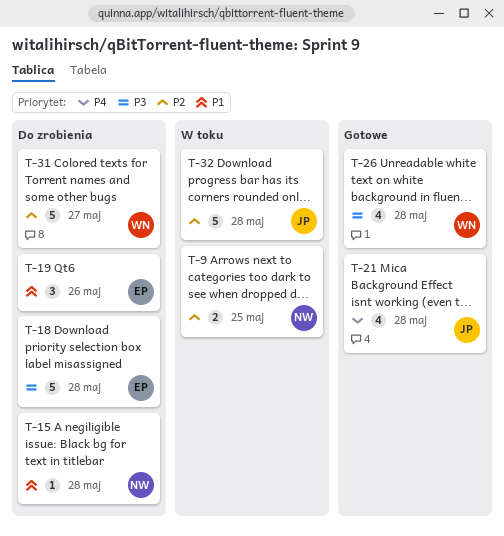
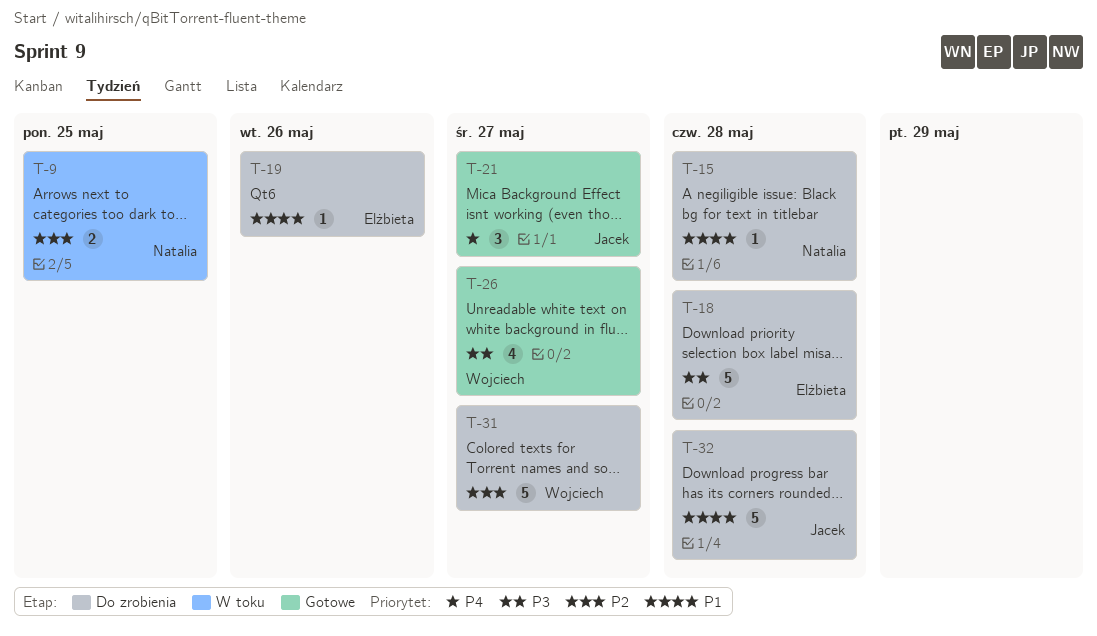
T-19, estimate: 3 -> 1
T-21, estimate: 4 -> 3
T-21, due: May 28 -> May 27
T-26, due: May 28 -> May 27
T-32, status: W toku -> Do zrobienia
T-32, priority: P2 -> P1

